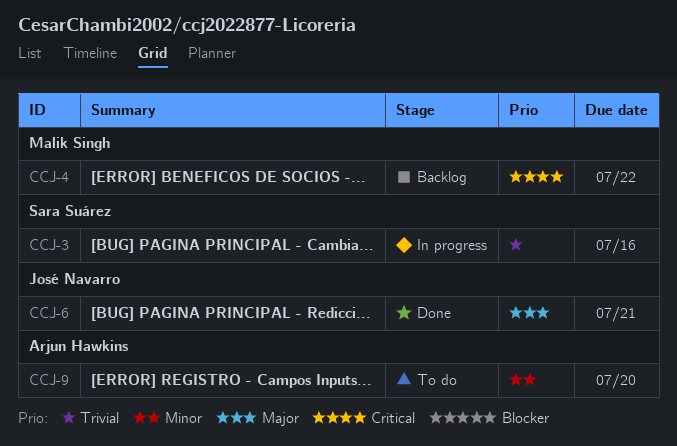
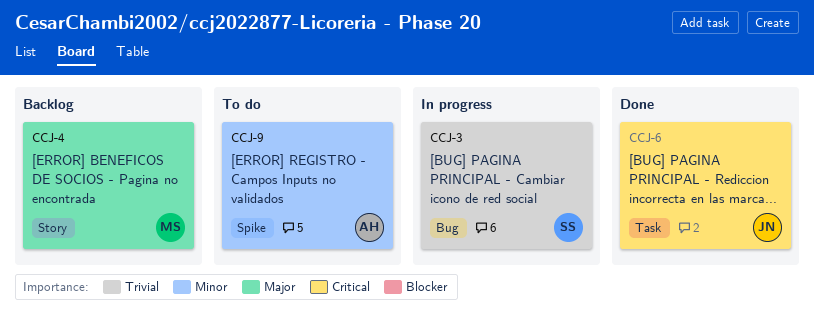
CCJ-4, priority: Critical -> Major
CCJ-6, priority: Major -> Critical

